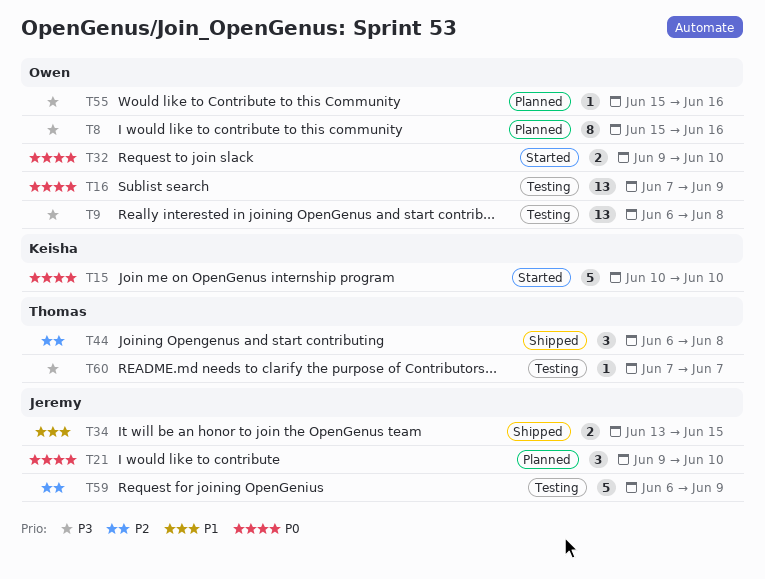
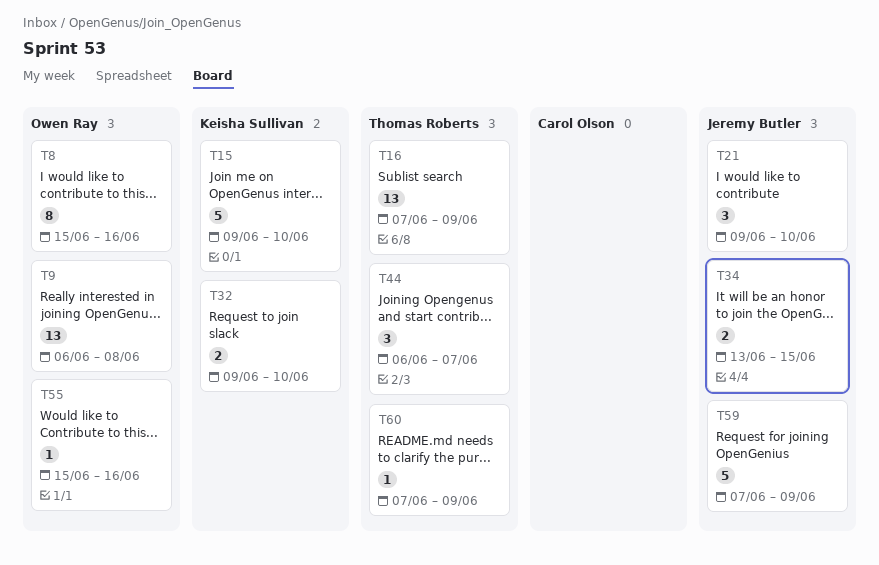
T15, start: Jun 10 -> Jun 9
T16, owner: Owen Ray -> Thomas Roberts
T32, owner: Owen Ray -> Keisha Sullivan
T44, due: Jun 8 -> Jun 7
T59, start: Jun 6 -> Jun 7
T60, due: Jun 7 -> Jun 9

